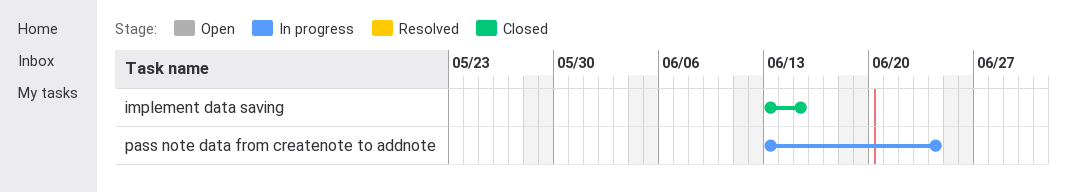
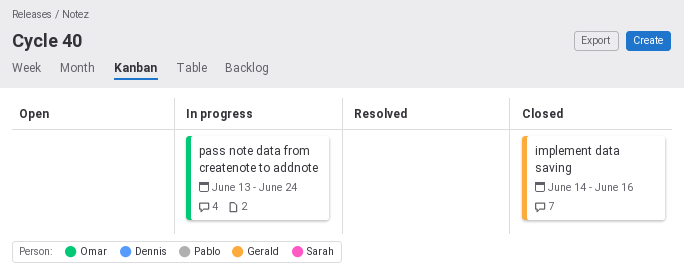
implement data saving, start: Jun 13 -> Jun 14
implement data saving, due: Jun 15 -> Jun 16

